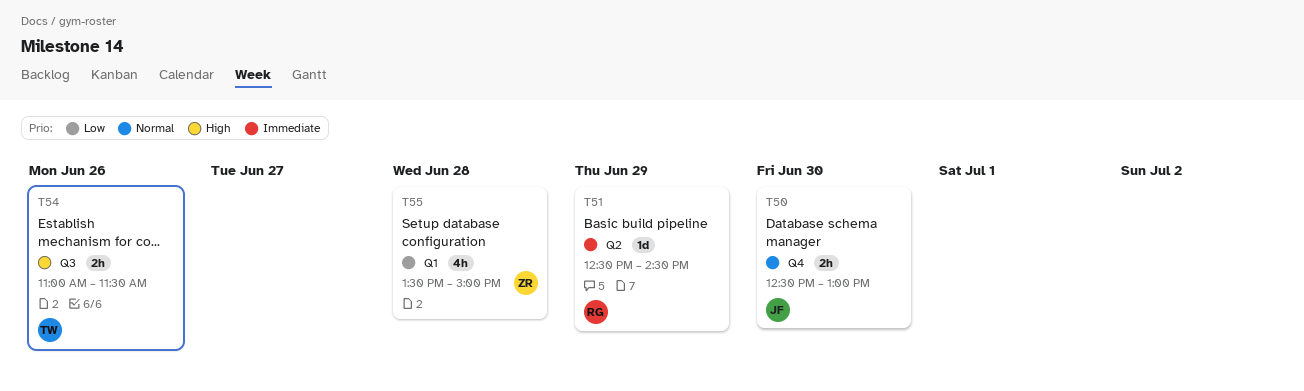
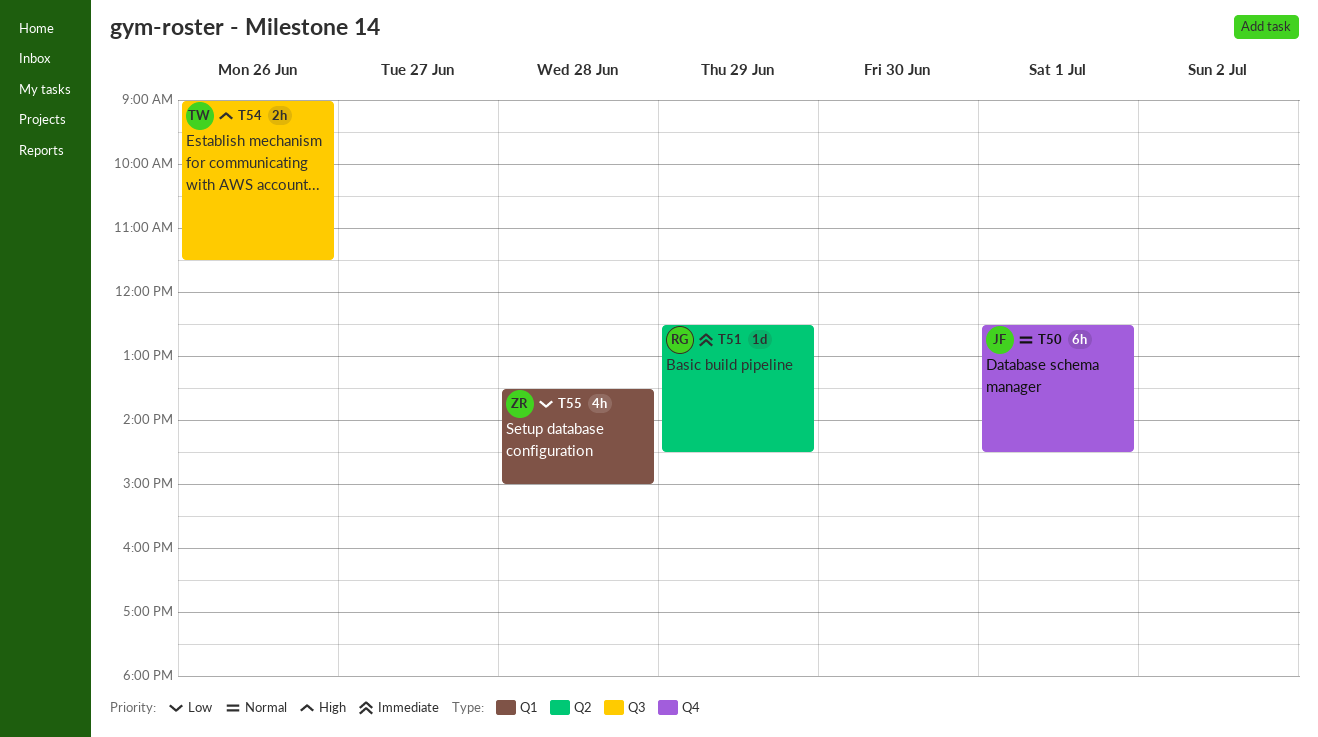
T50, estimate: 2h -> 6h
T50, day: Jun 30 -> Jul 1
T50, ends: 13:00 -> 14:30
T54, begins: 11:00 -> 09:00

